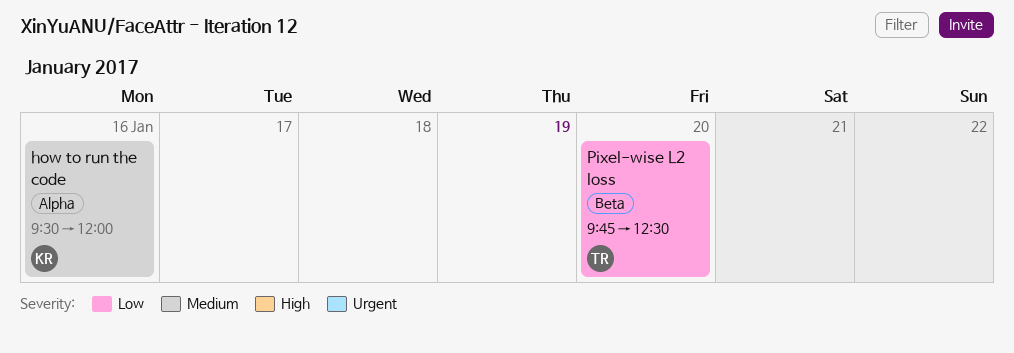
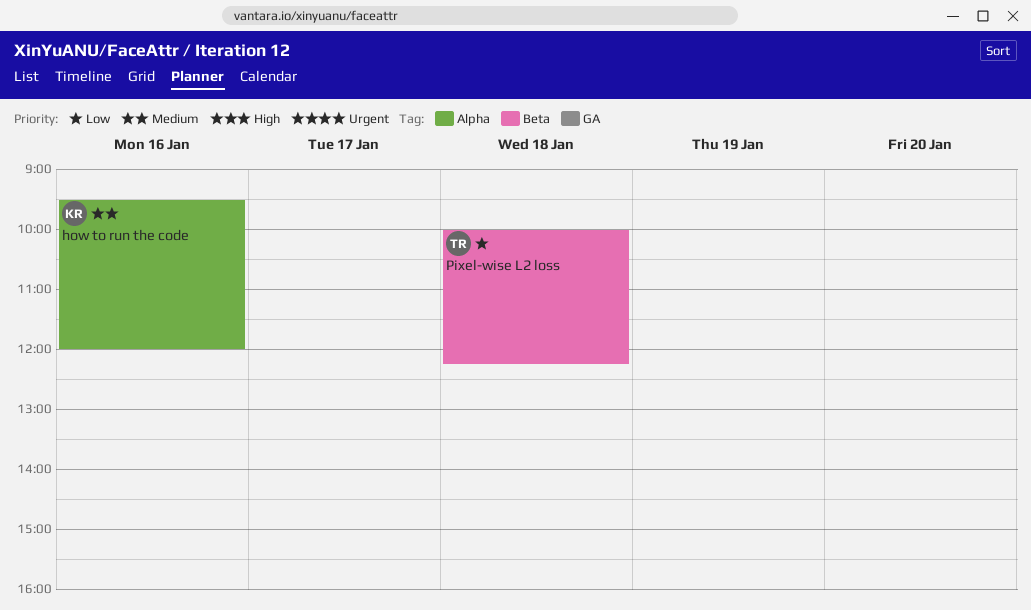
Pixel-wise L2 loss, day: Jan 20 -> Jan 18
Pixel-wise L2 loss, begins: 09:45 -> 10:00
Pixel-wise L2 loss, ends: 12:30 -> 12:15

